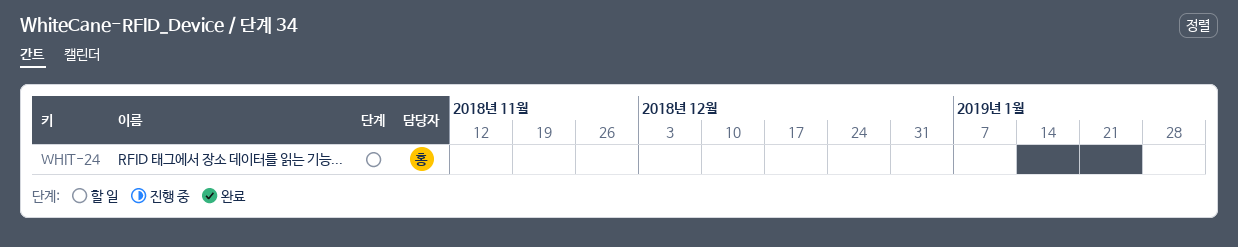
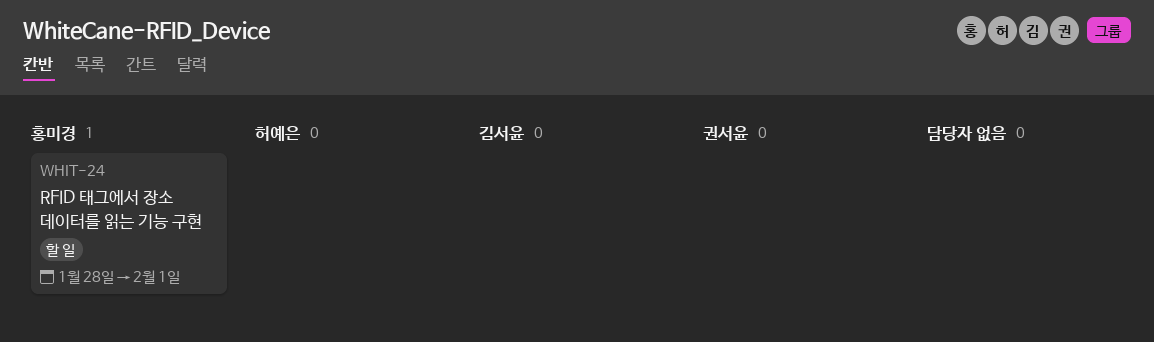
WHIT-24, start: Jan 14 -> Jan 28
WHIT-24, due: Jan 25 -> Feb 1

